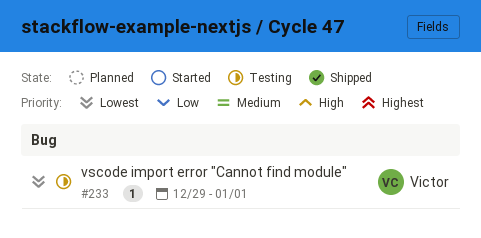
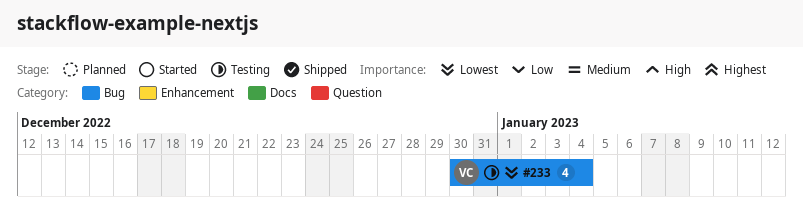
#233, estimate: 1 -> 4
#233, start: Dec 29 -> Dec 30
#233, due: Jan 1 -> Jan 4

